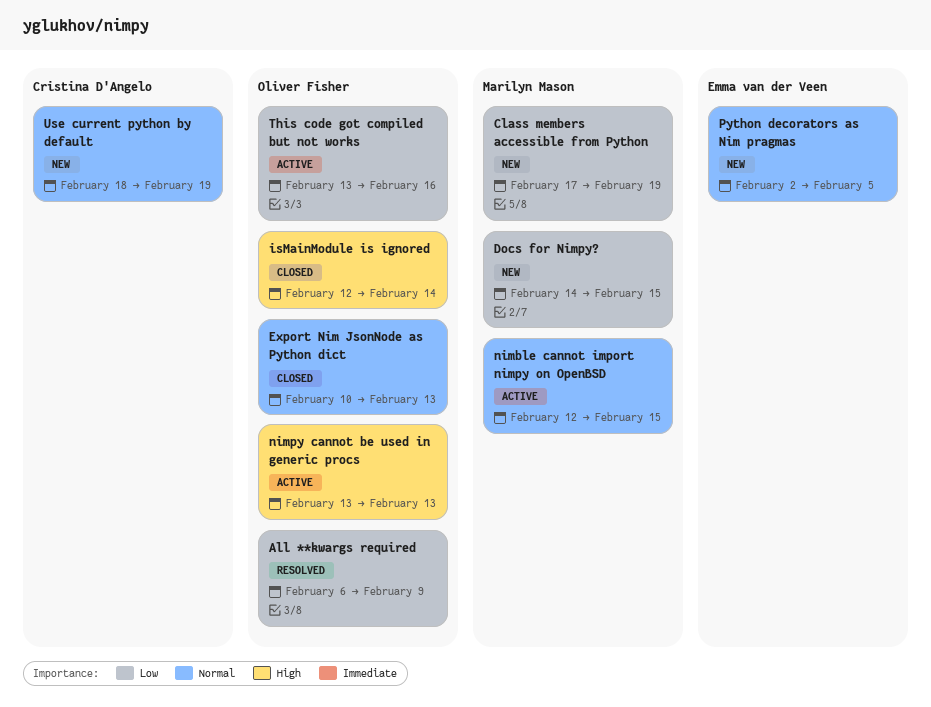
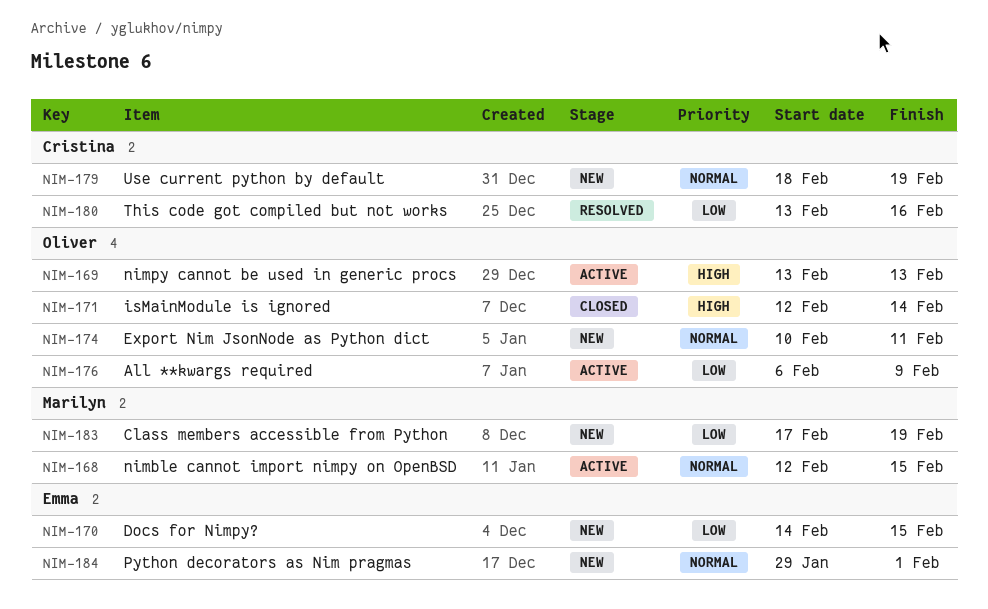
All **kwargs required, status: Resolved -> Active
Docs for Nimpy?, owner: Marilyn Mason -> Emma van der Veen
Export Nim JsonNode as Python dict, status: Closed -> New
Export Nim JsonNode as Python dict, due: Feb 13 -> Feb 11
Python decorators as Nim pragmas, start: Feb 2 -> Jan 29
Python decorators as Nim pragmas, due: Feb 5 -> Feb 1
This code got compiled but not works, status: Active -> Resolved
This code got compiled but not works, owner: Oliver Fisher -> Cristina D'Angelo

